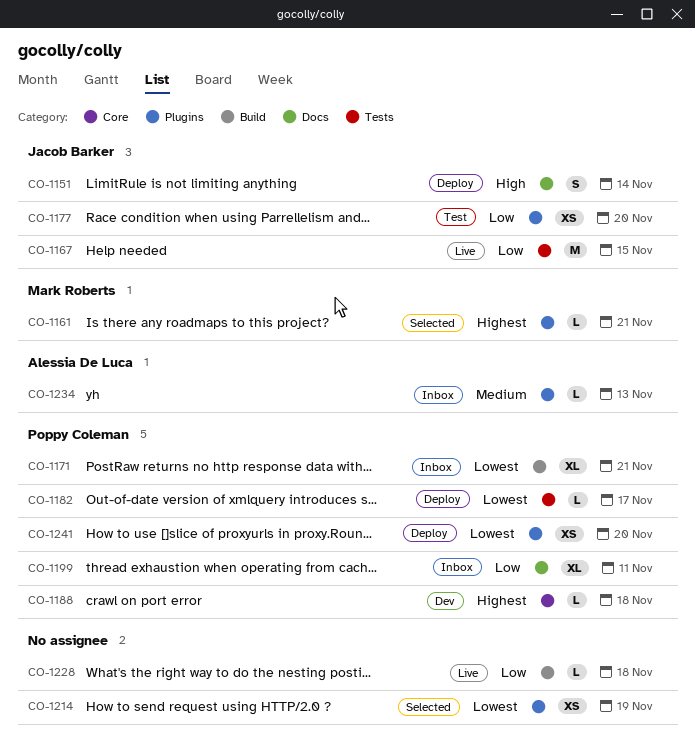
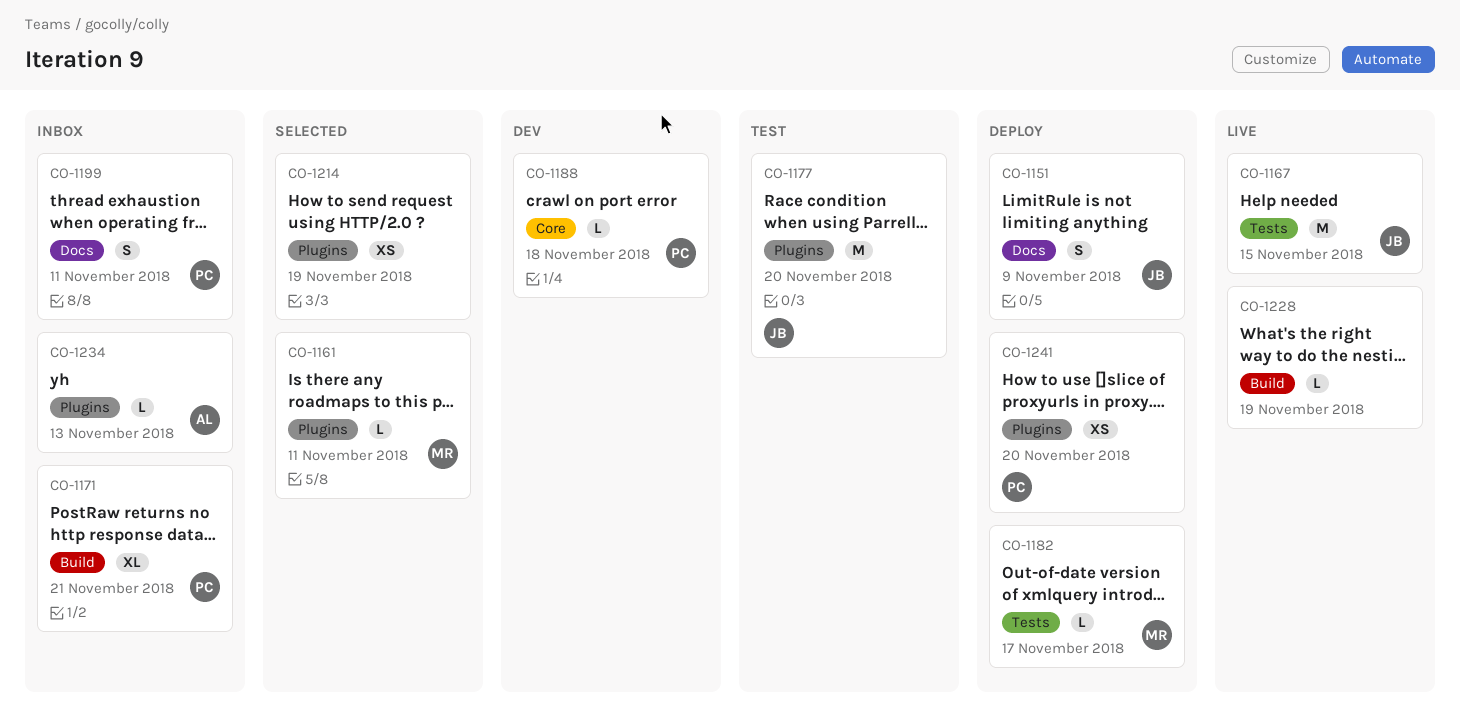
CO-1151, due: Nov 14 -> Nov 9
CO-1161, due: Nov 21 -> Nov 11
CO-1177, estimate: XS -> M
CO-1182, owner: Poppy Coleman -> Mark Roberts
CO-1199, estimate: XL -> S
CO-1228, due: Nov 18 -> Nov 19

